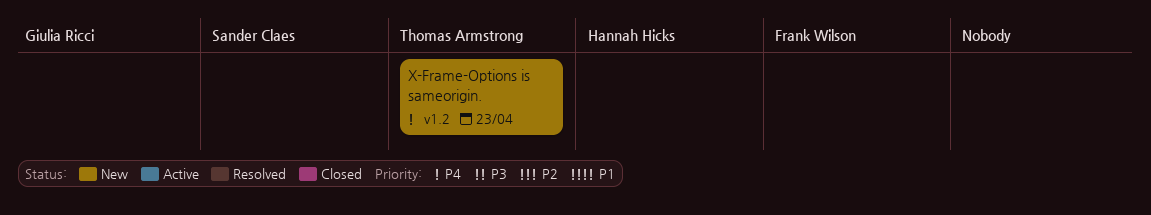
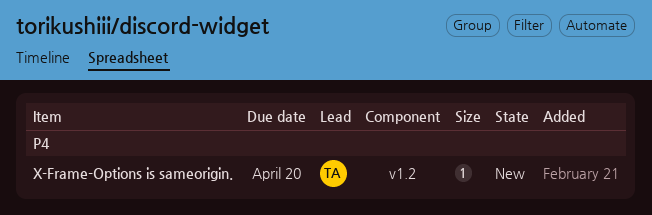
X-Frame-Options is sameorigin., due: Apr 23 -> Apr 20

